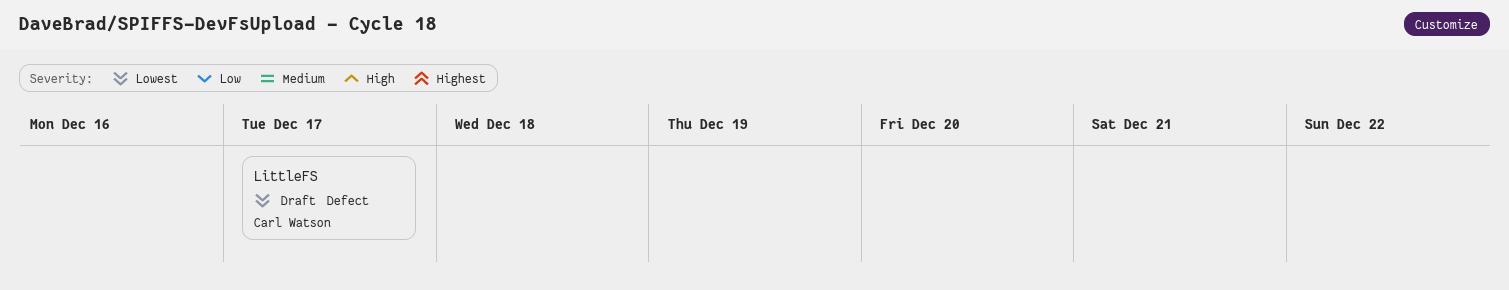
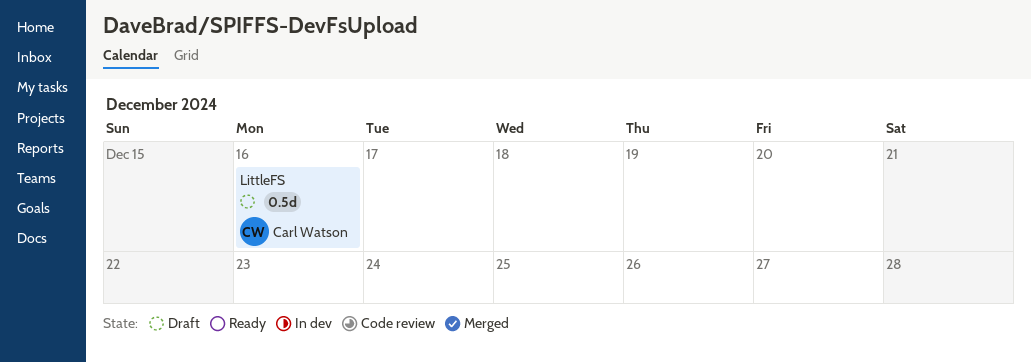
LittleFS, due: Dec 17 -> Dec 16

